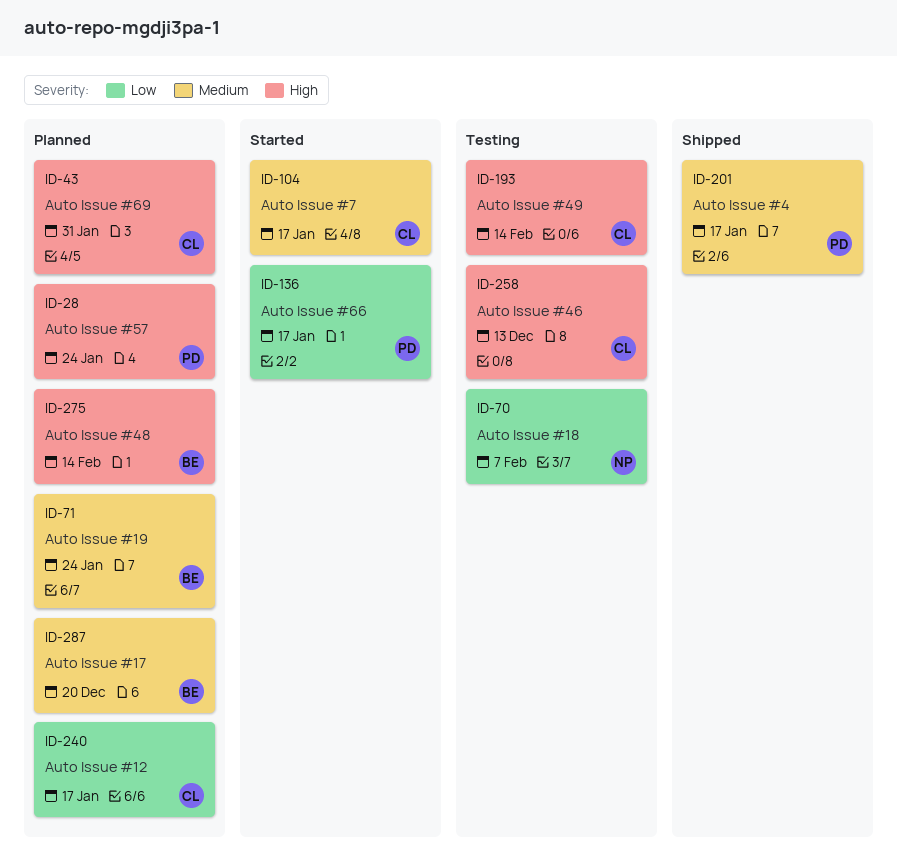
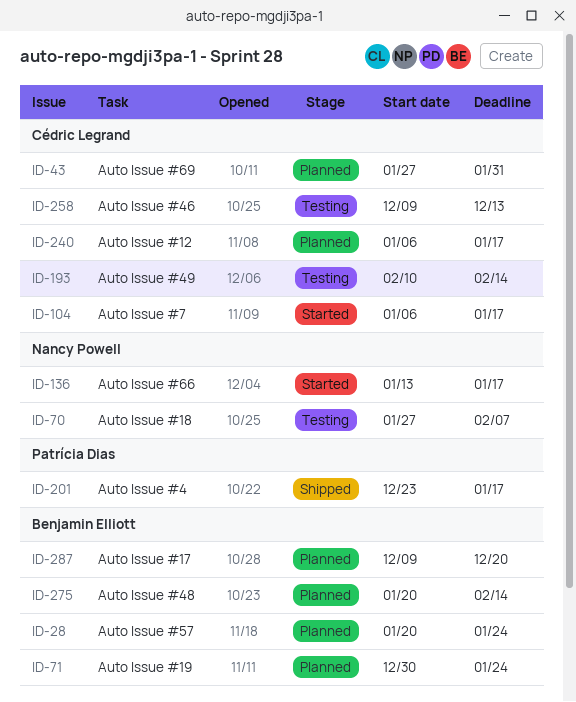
ID-28, owner: Patrícia Dias -> Benjamin Elliott
ID-136, owner: Patrícia Dias -> Nancy Powell

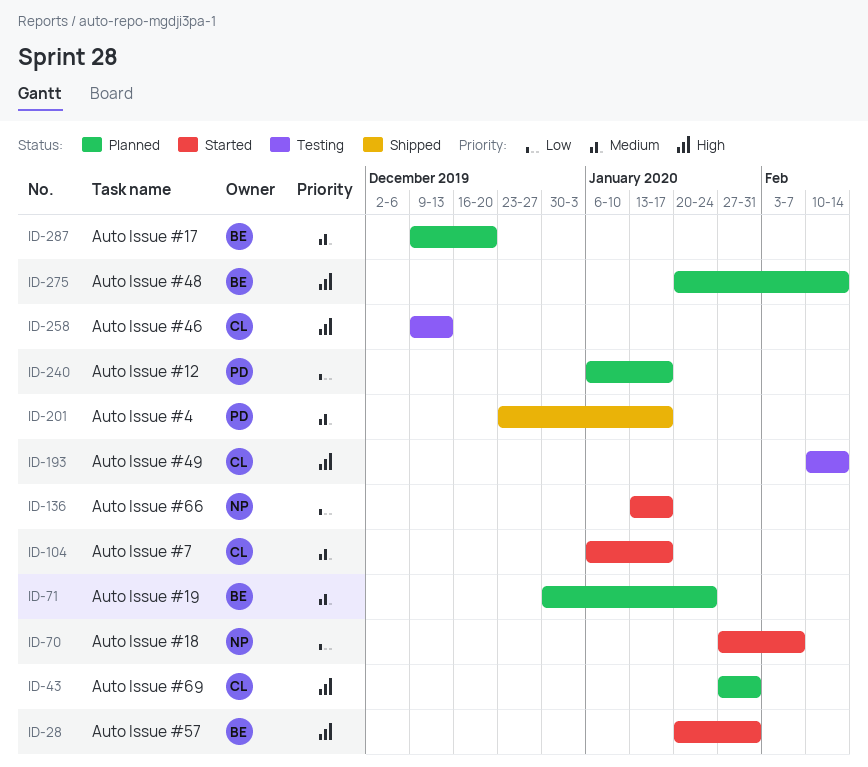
ID-28, status: Planned -> Started
ID-28, due: Jan 24 -> Jan 31
ID-70, status: Testing -> Started
ID-240, owner: Cédric Legrand -> Patrícia Dias

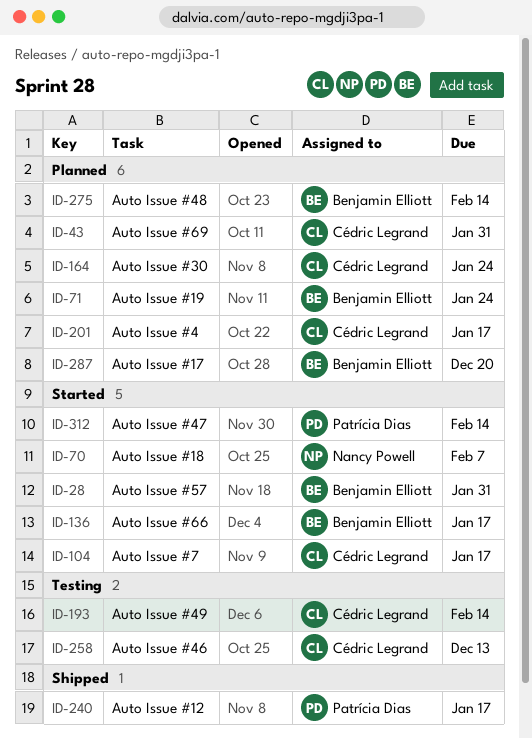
ID-136, owner: Nancy Powell -> Benjamin Elliott
ID-164: none -> present
ID-201, status: Shipped -> Planned
ID-201, owner: Patrícia Dias -> Cédric Legrand
ID-240, status: Planned -> Shipped
ID-312: none -> present

